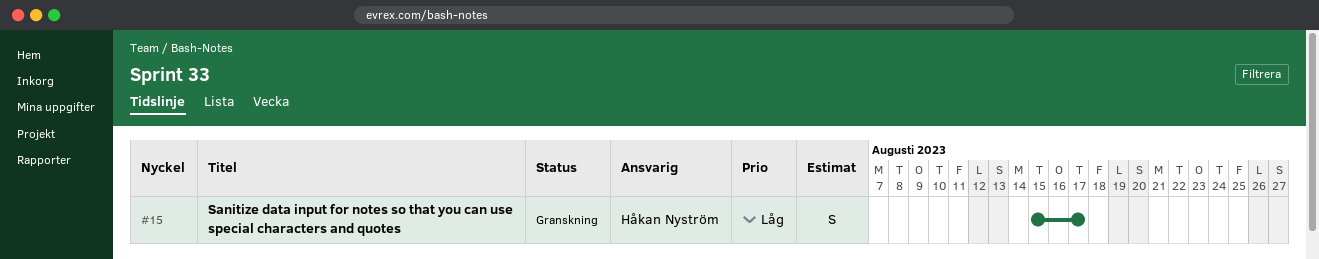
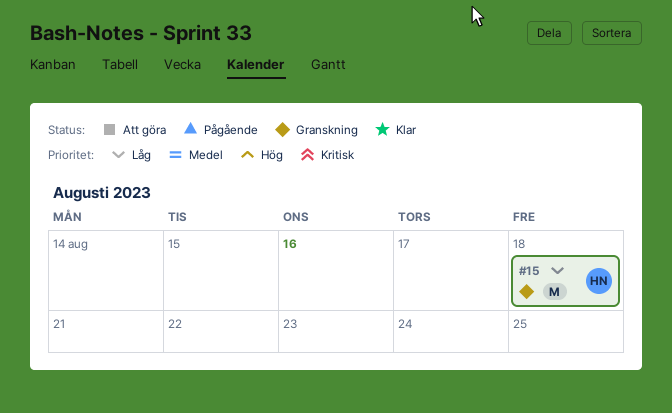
#15, estimate: S -> M
#15, due: Aug 17 -> Aug 18

